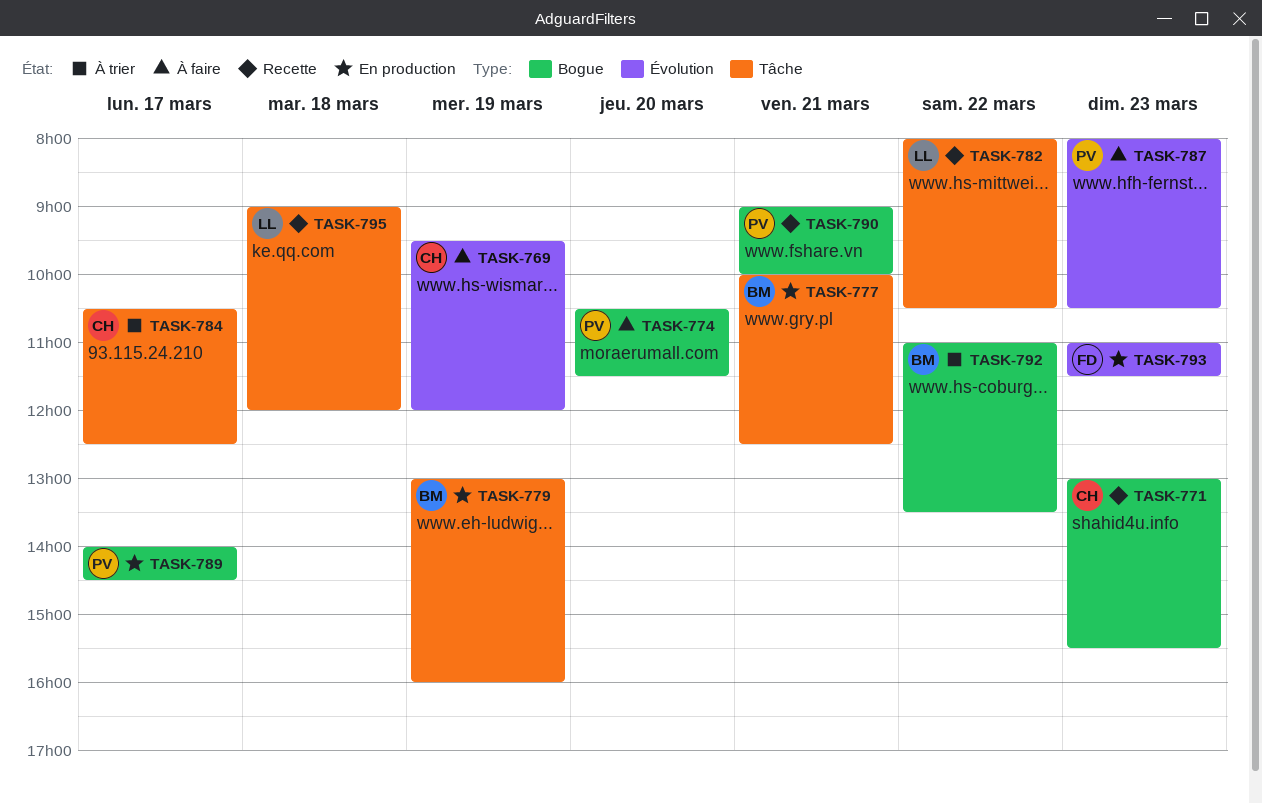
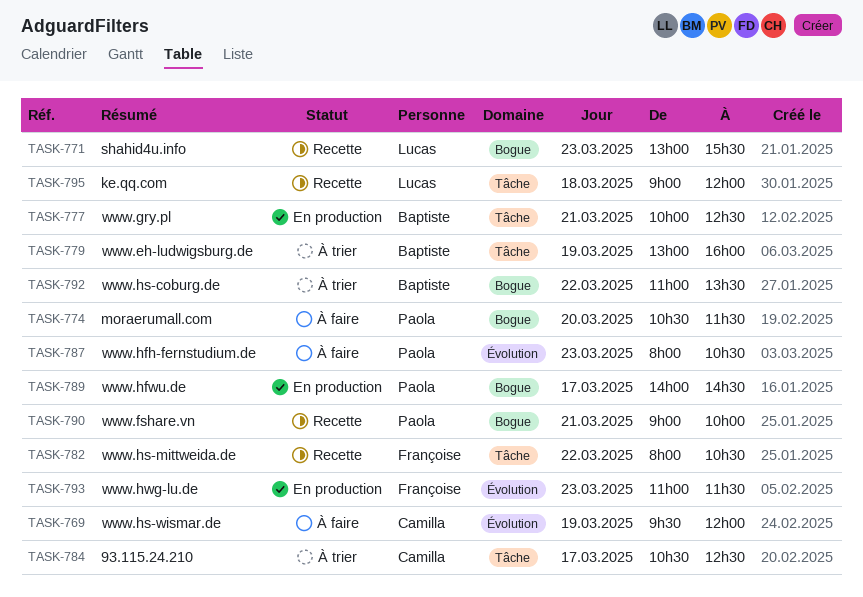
TASK-771, owner: Camilla -> Lucas
TASK-779, status: En production -> À trier
TASK-782, owner: Lucas -> Françoise

